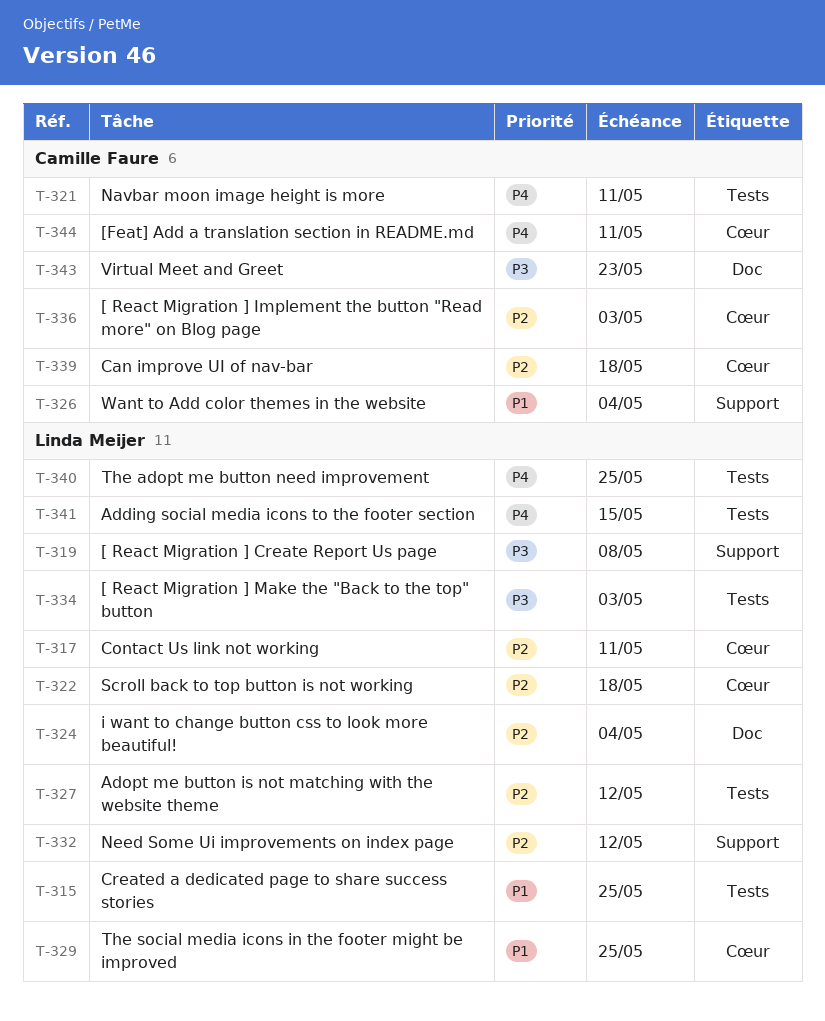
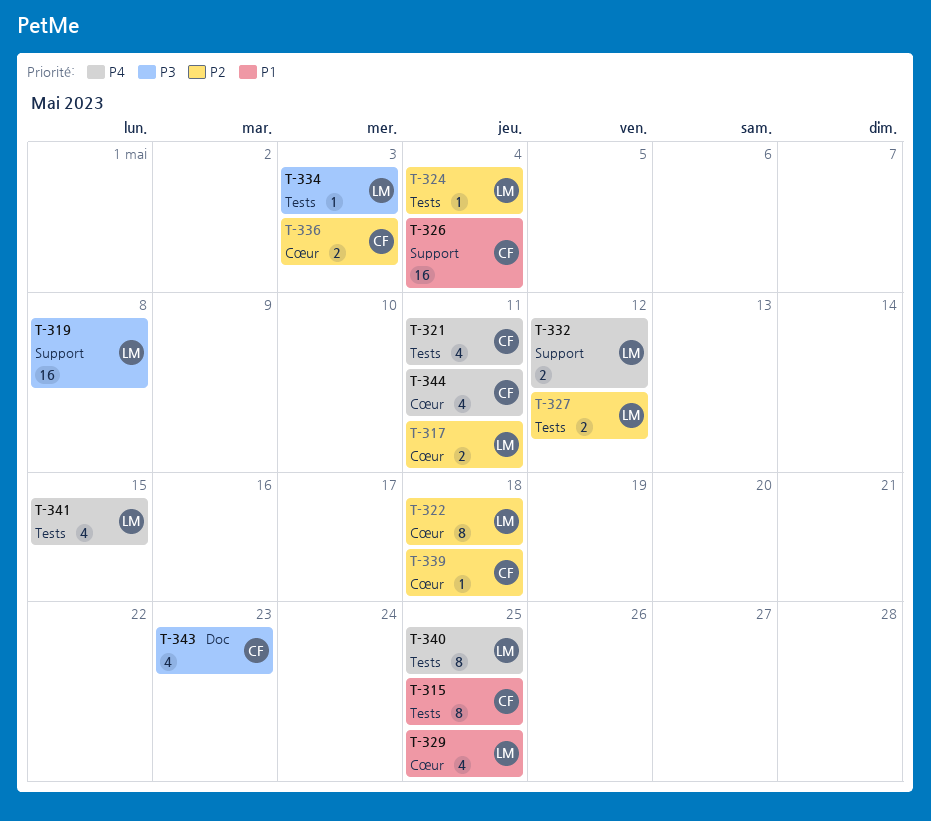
T-315, owner: Linda Meijer -> Camille Faure
T-324, label: Doc -> Tests
T-332, priority: P2 -> P4

